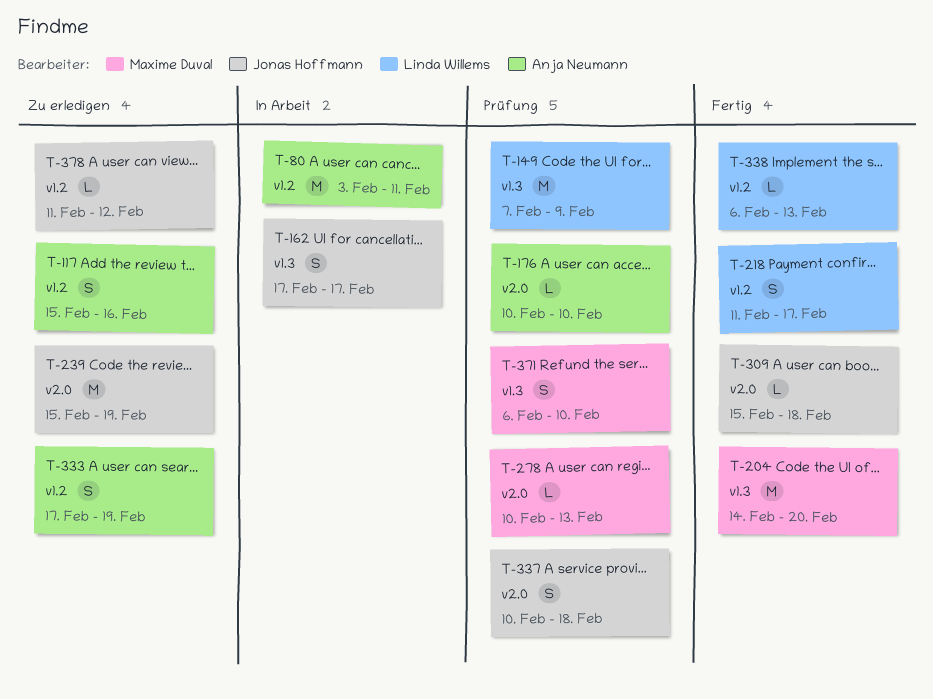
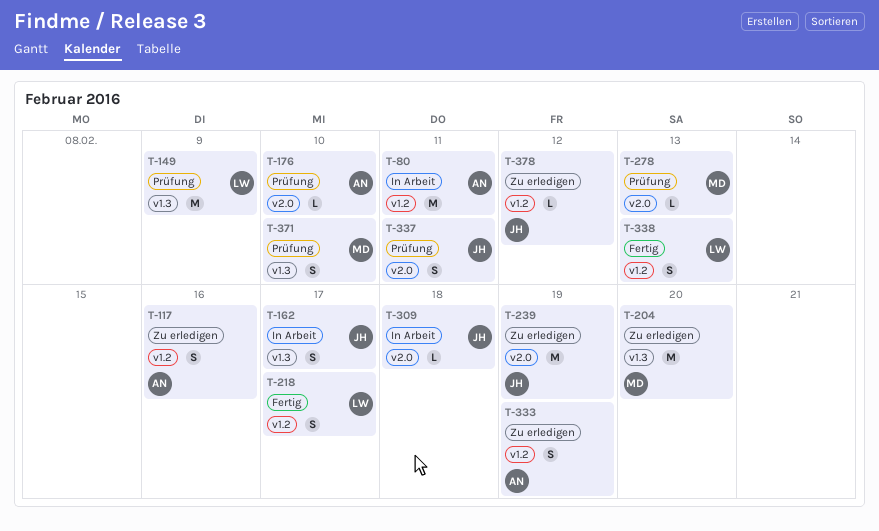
T-204, status: Fertig -> Zu erledigen
T-309, status: Fertig -> In Arbeit
T-337, due: Feb 18 -> Feb 11
T-338, estimate: L -> S

